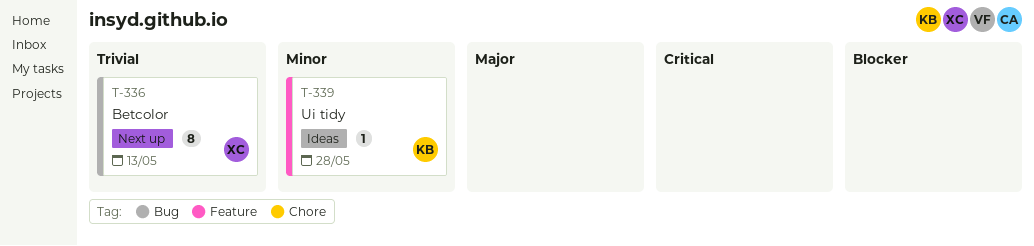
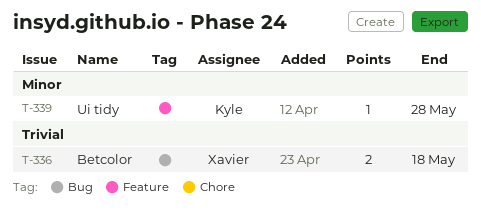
T-336, estimate: 8 -> 2
T-336, due: May 13 -> May 18

